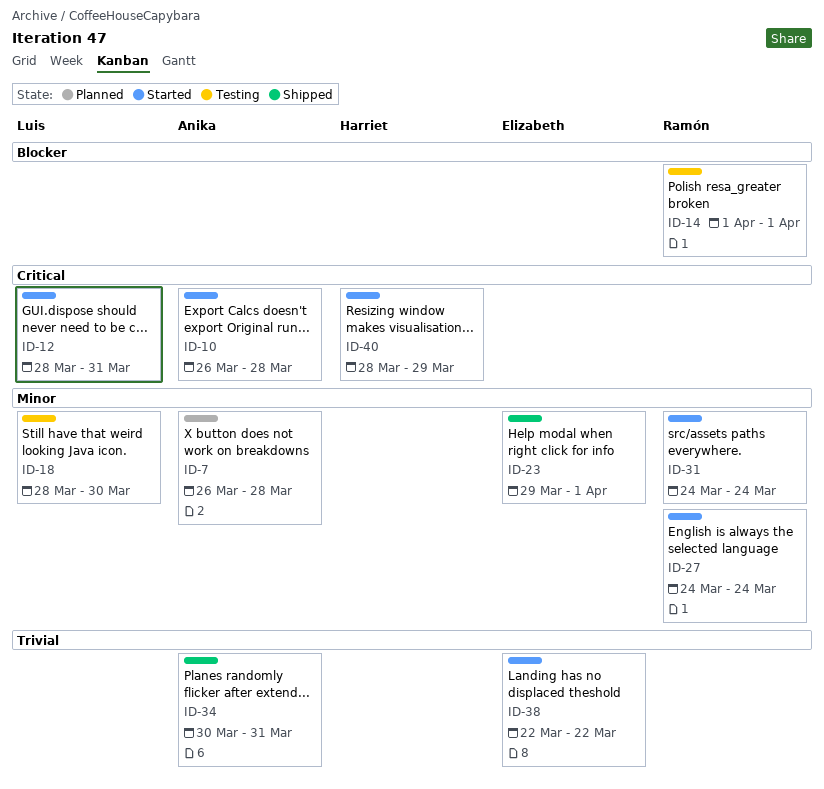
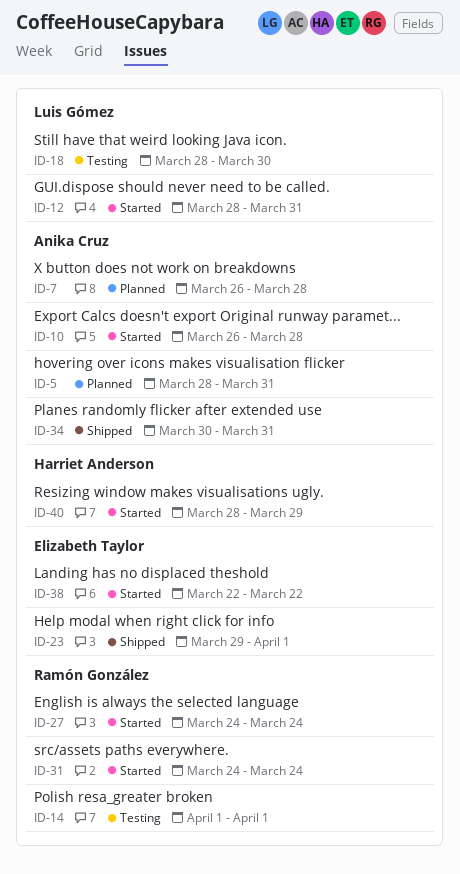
ID-5: none -> present

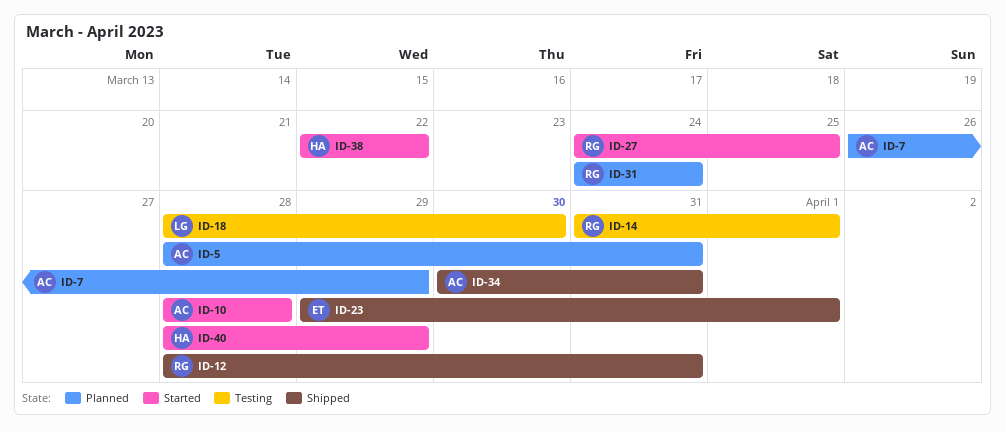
ID-7, due: Mar 28 -> Mar 29
ID-10, start: Mar 26 -> Mar 28
ID-12, status: Started -> Shipped
ID-12, owner: Luis Gómez -> Ramón González
ID-14, start: Apr 1 -> Mar 31
ID-27, due: Mar 24 -> Mar 25
ID-31, status: Started -> Planned
ID-38, owner: Elizabeth Taylor -> Harriet Anderson

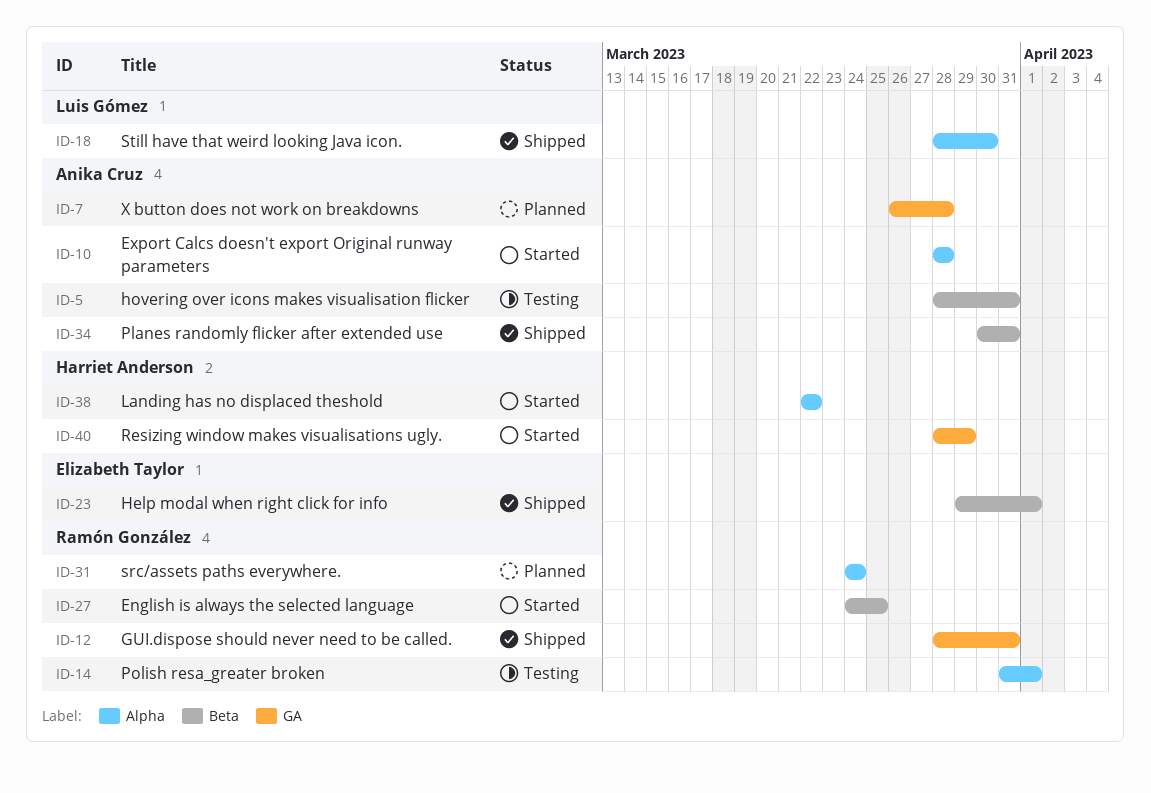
ID-5, status: Planned -> Testing
ID-7, due: Mar 29 -> Mar 28
ID-18, status: Testing -> Shipped

